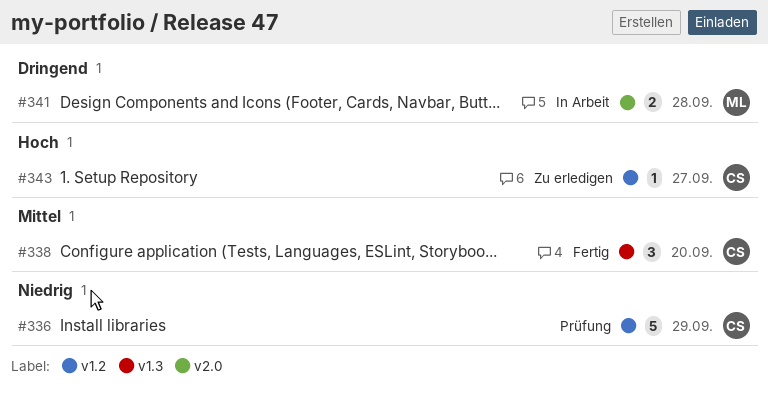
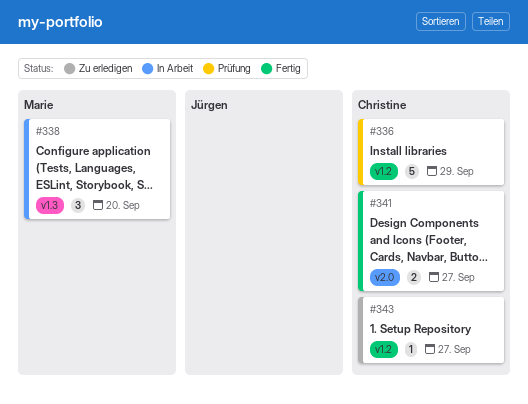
#338, status: Fertig -> In Arbeit
#338, owner: Christine -> Marie
#341, status: In Arbeit -> Fertig
#341, owner: Marie -> Christine
#341, due: Sep 28 -> Sep 27

